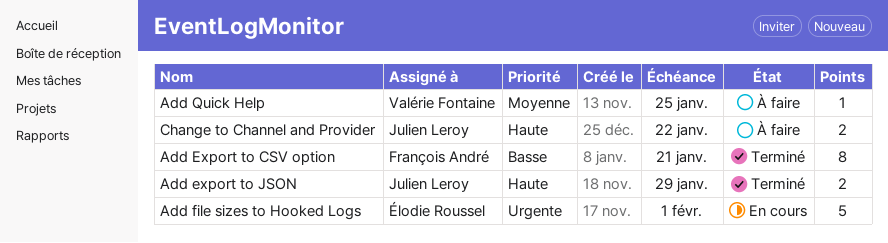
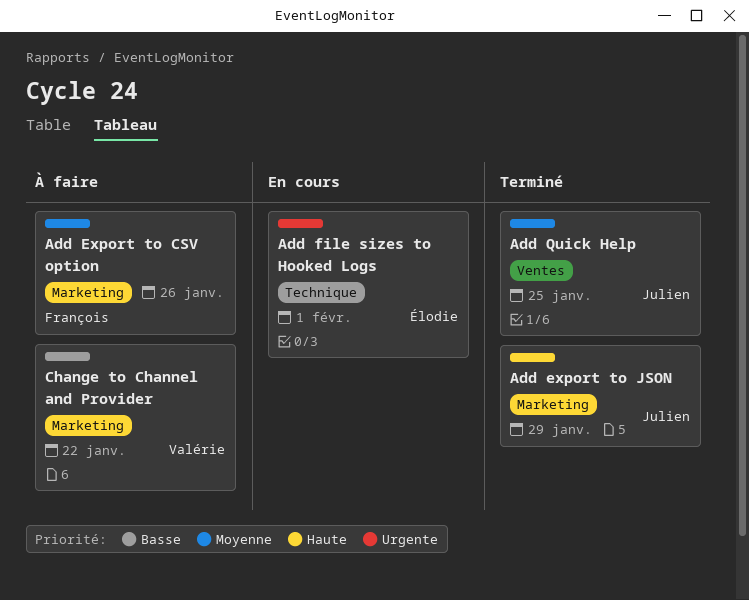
Add Export to CSV option, status: Terminé -> À faire
Add Export to CSV option, priority: Basse -> Moyenne
Add Export to CSV option, due: Jan 21 -> Jan 26
Add Quick Help, status: À faire -> Terminé
Add Quick Help, owner: Valérie Fontaine -> Julien Leroy
Change to Channel and Provider, owner: Julien Leroy -> Valérie Fontaine
Change to Channel and Provider, priority: Haute -> Basse

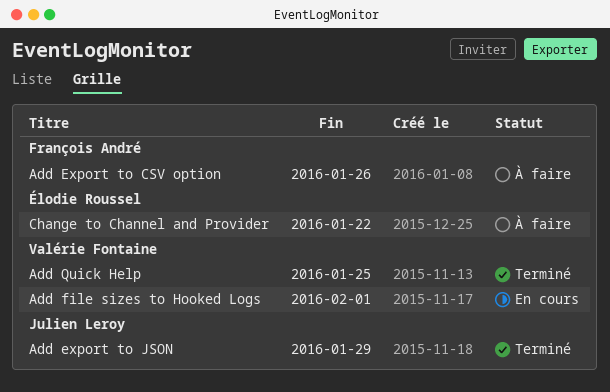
Add file sizes to Hooked Logs, owner: Élodie Roussel -> Valérie Fontaine
Add Quick Help, owner: Julien Leroy -> Valérie Fontaine
Change to Channel and Provider, owner: Valérie Fontaine -> Élodie Roussel

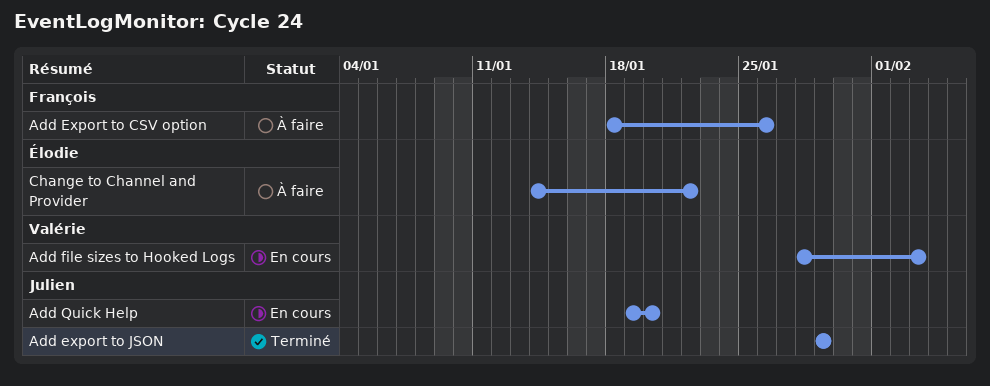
Add file sizes to Hooked Logs, due: Feb 1 -> Feb 3
Add Quick Help, status: Terminé -> En cours
Add Quick Help, owner: Valérie Fontaine -> Julien Leroy
Add Quick Help, due: Jan 25 -> Jan 20

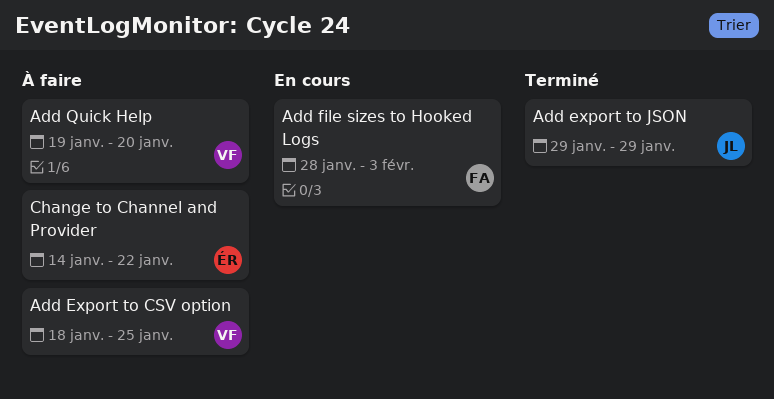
Add Export to CSV option, owner: François -> Valérie
Add Export to CSV option, due: Jan 26 -> Jan 25
Add file sizes to Hooked Logs, owner: Valérie -> François
Add Quick Help, status: En cours -> À faire
Add Quick Help, owner: Julien -> Valérie

